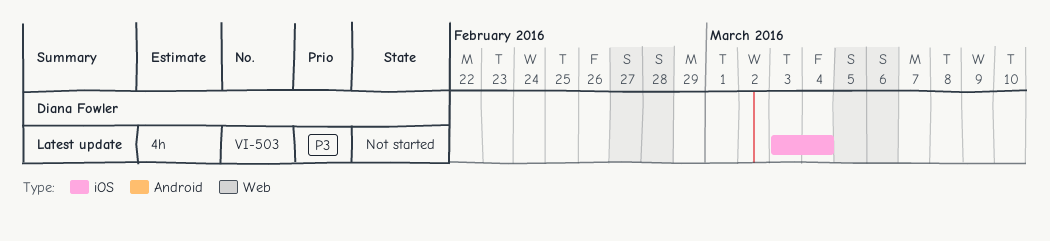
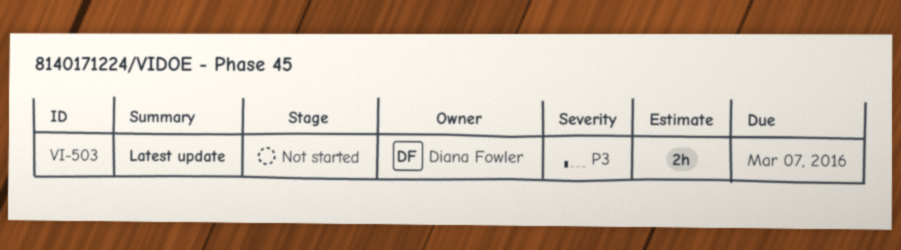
VI-503, estimate: 4h -> 2h
VI-503, due: Mar 4 -> Mar 7

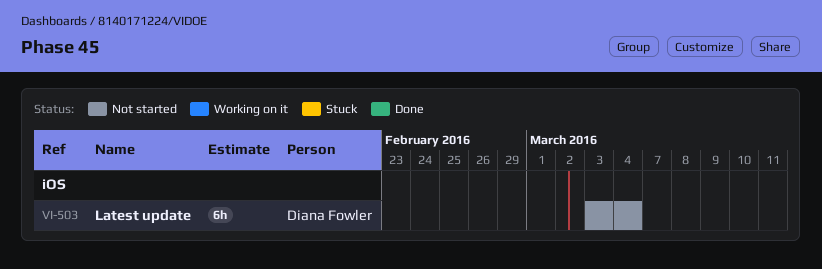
VI-503, estimate: 2h -> 6h
VI-503, due: Mar 7 -> Mar 4

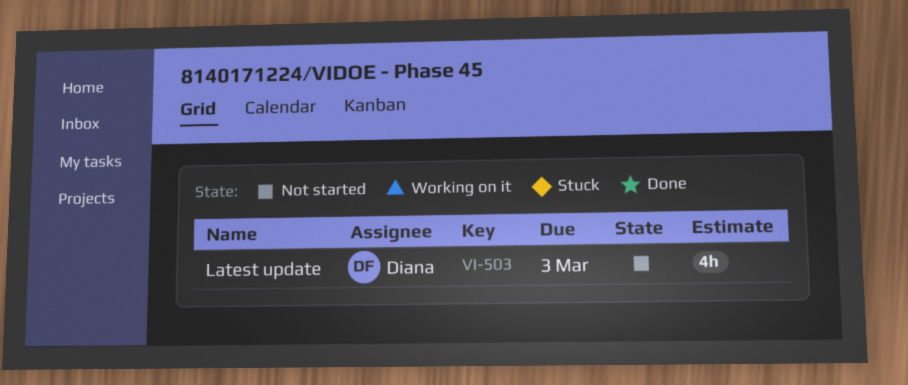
VI-503, estimate: 6h -> 4h
VI-503, due: Mar 4 -> Mar 3

